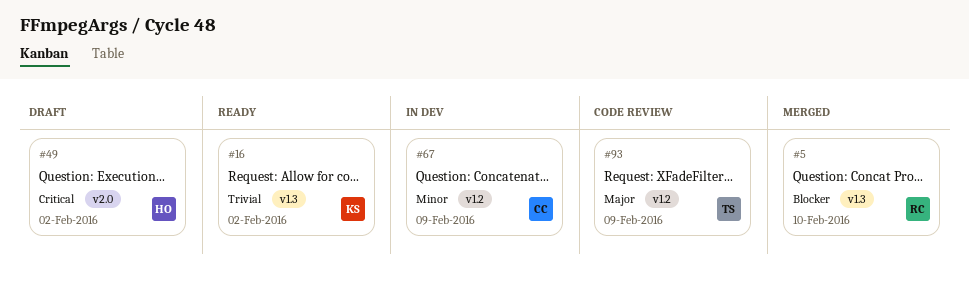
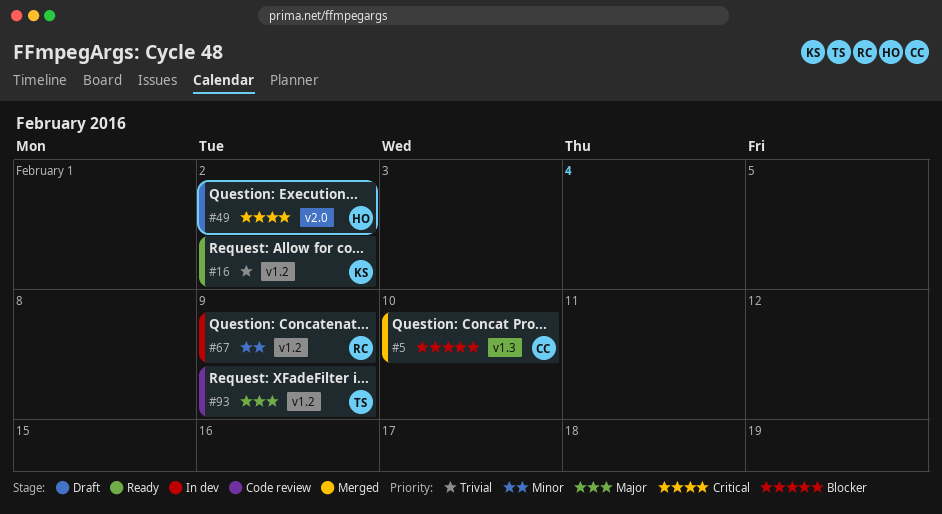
#5, owner: RC -> CC
#16, label: v1.3 -> v1.2
#67, owner: CC -> RC

